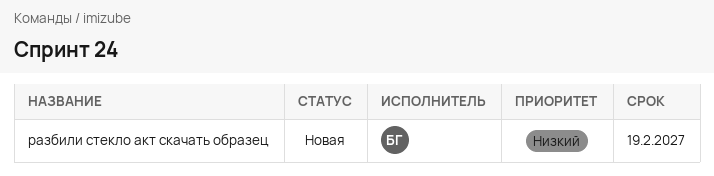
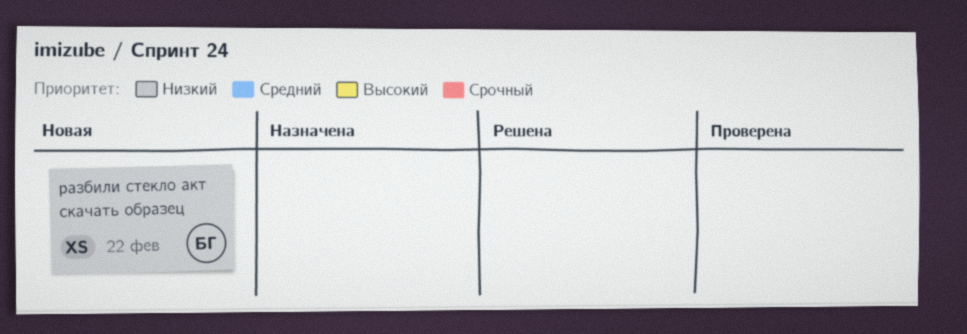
разбили стекло акт скачать образец, due: Feb 19 -> Feb 22

